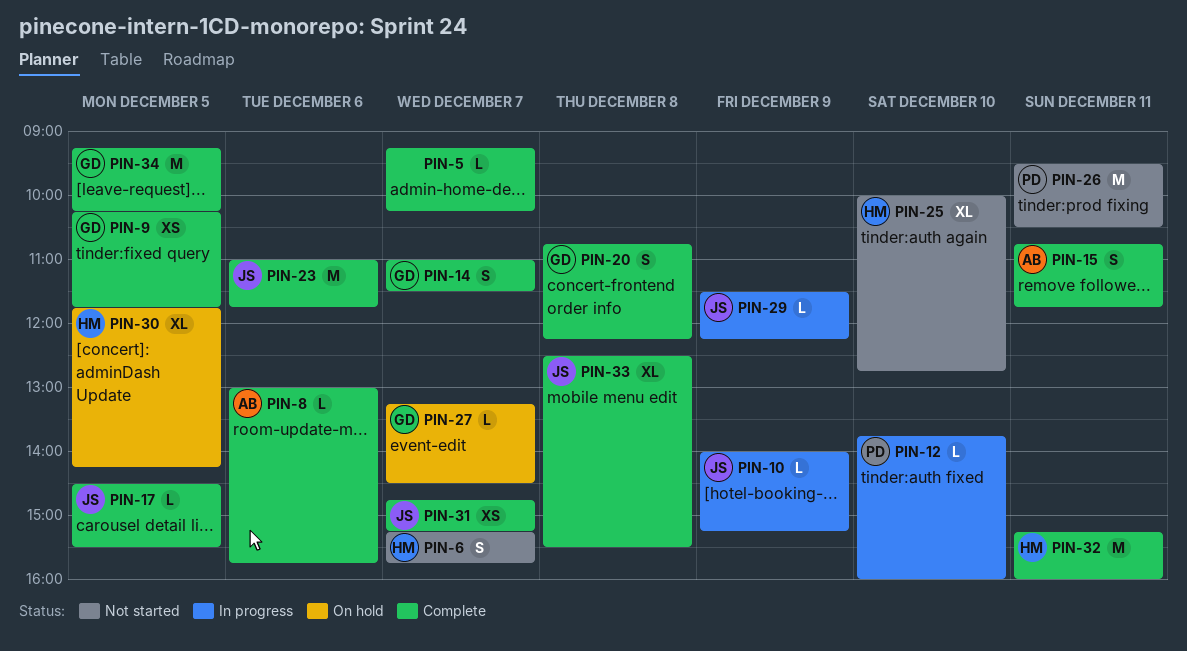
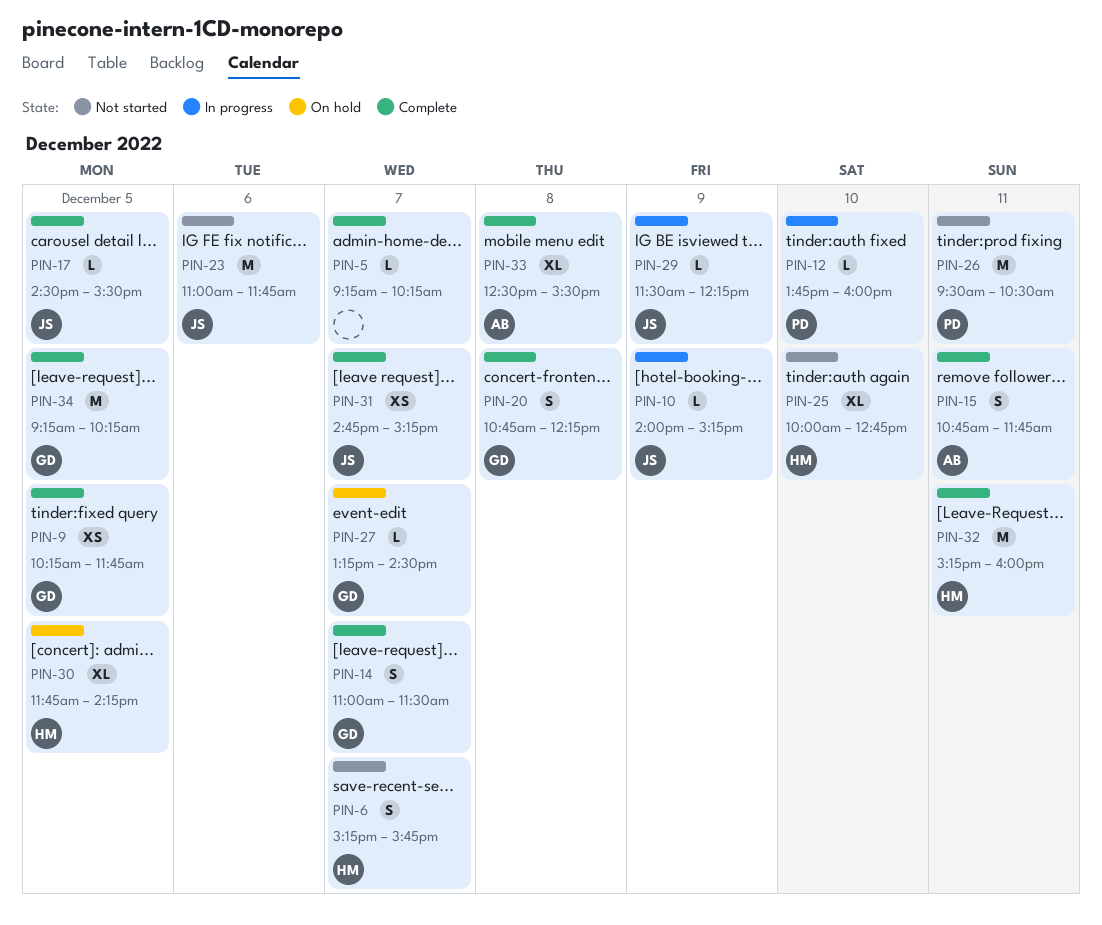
PIN-8: present -> none
PIN-23, status: Complete -> Not started
PIN-33, owner: JS -> AB

